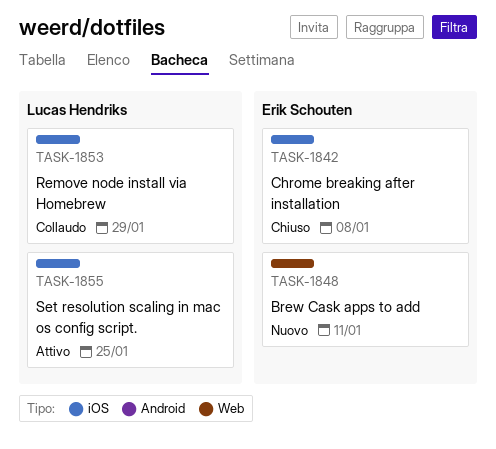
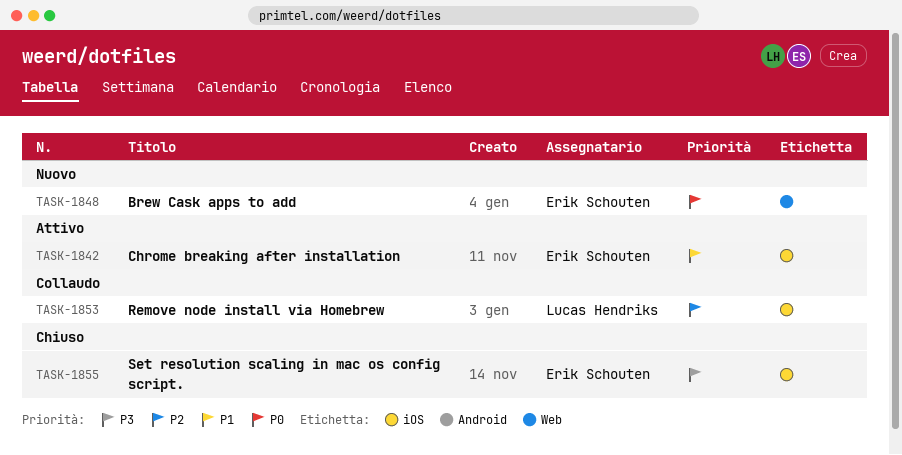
TASK-1842, status: Chiuso -> Attivo
TASK-1855, status: Attivo -> Chiuso
TASK-1855, owner: Lucas Hendriks -> Erik Schouten

